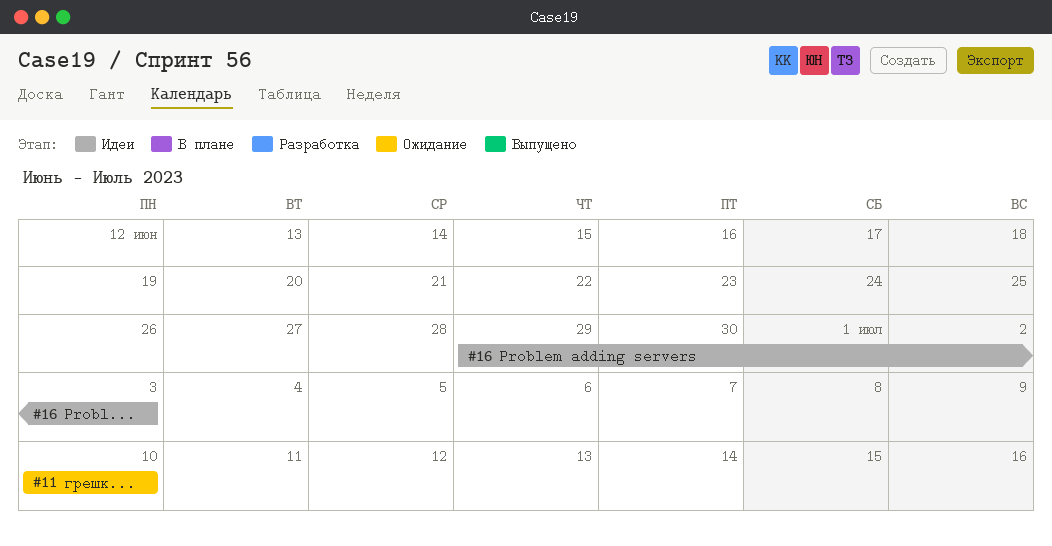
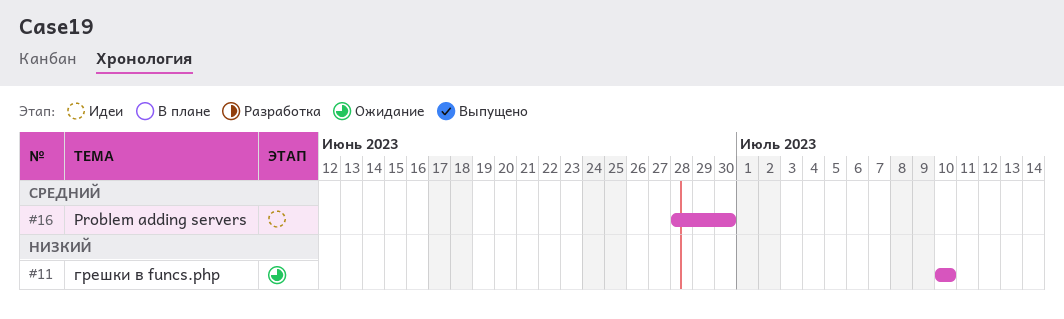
#16, start: Jun 29 -> Jun 28
#16, due: Jul 3 -> Jun 30

